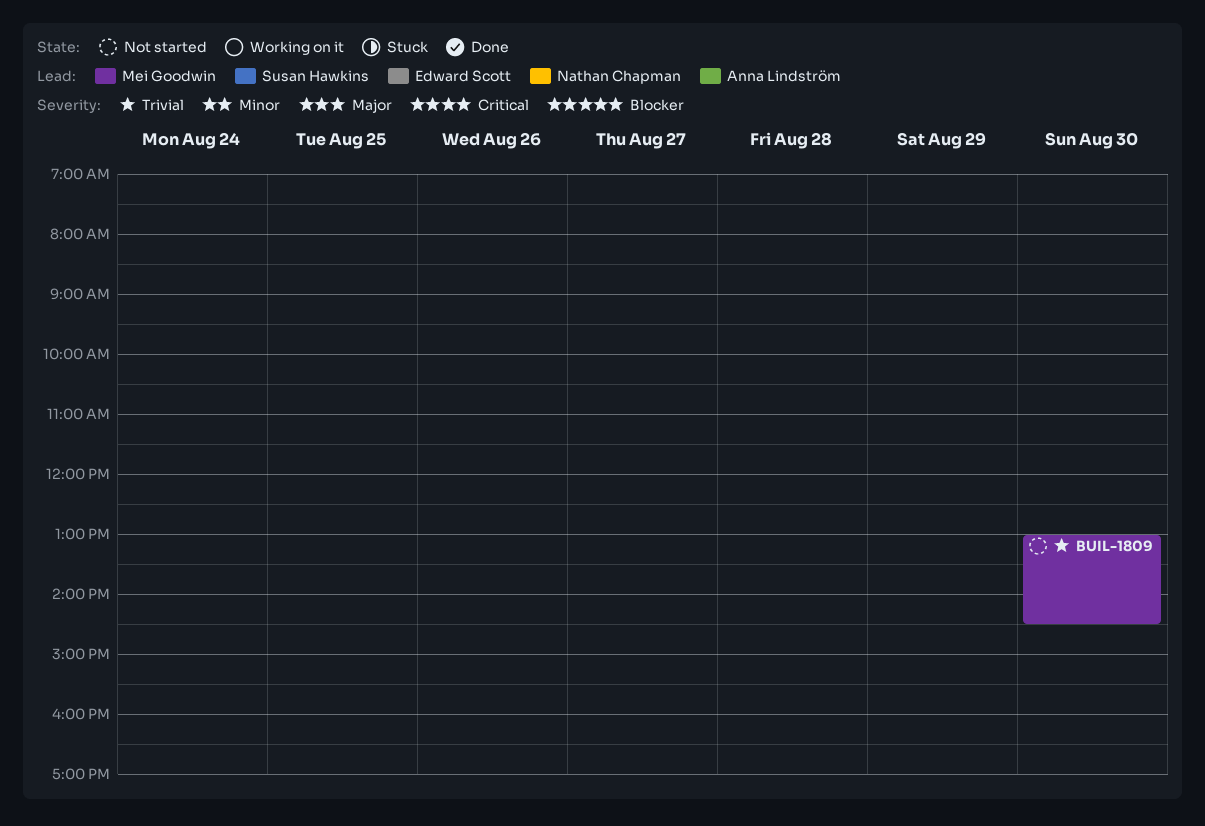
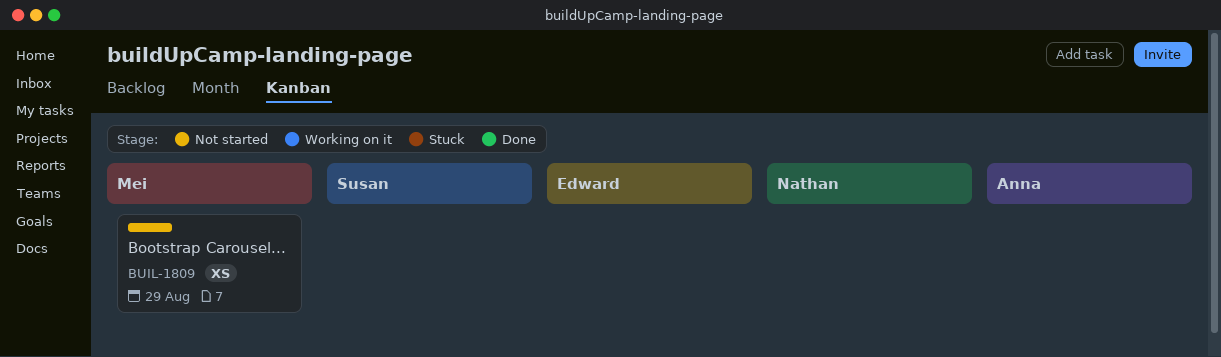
BUIL-1809, day: Aug 30 -> Aug 29

